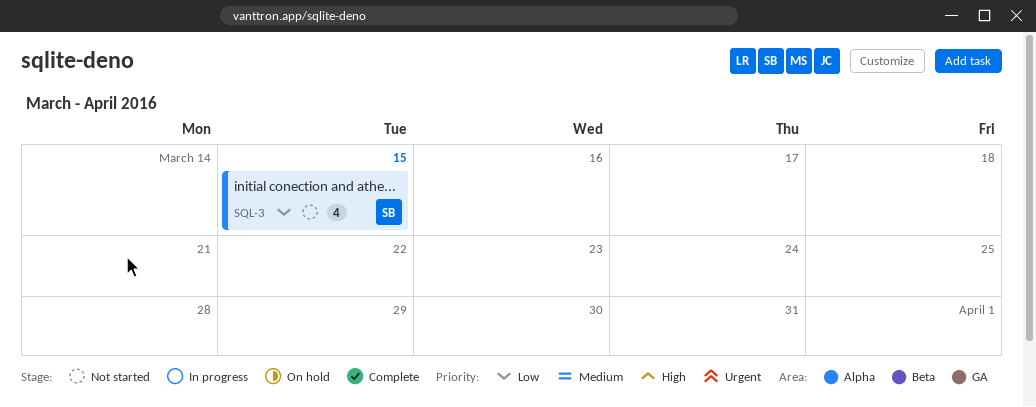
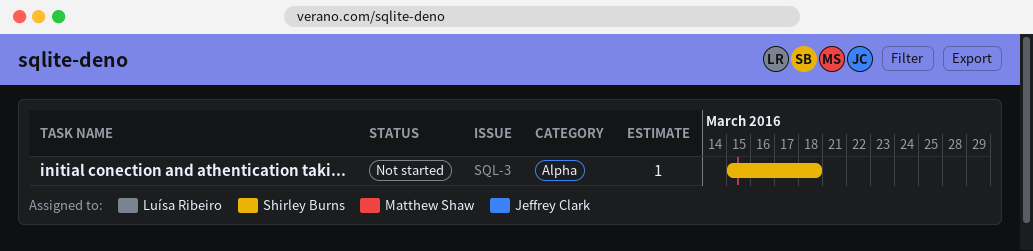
SQL-3, estimate: 4 -> 1
SQL-3, due: Mar 15 -> Mar 18

